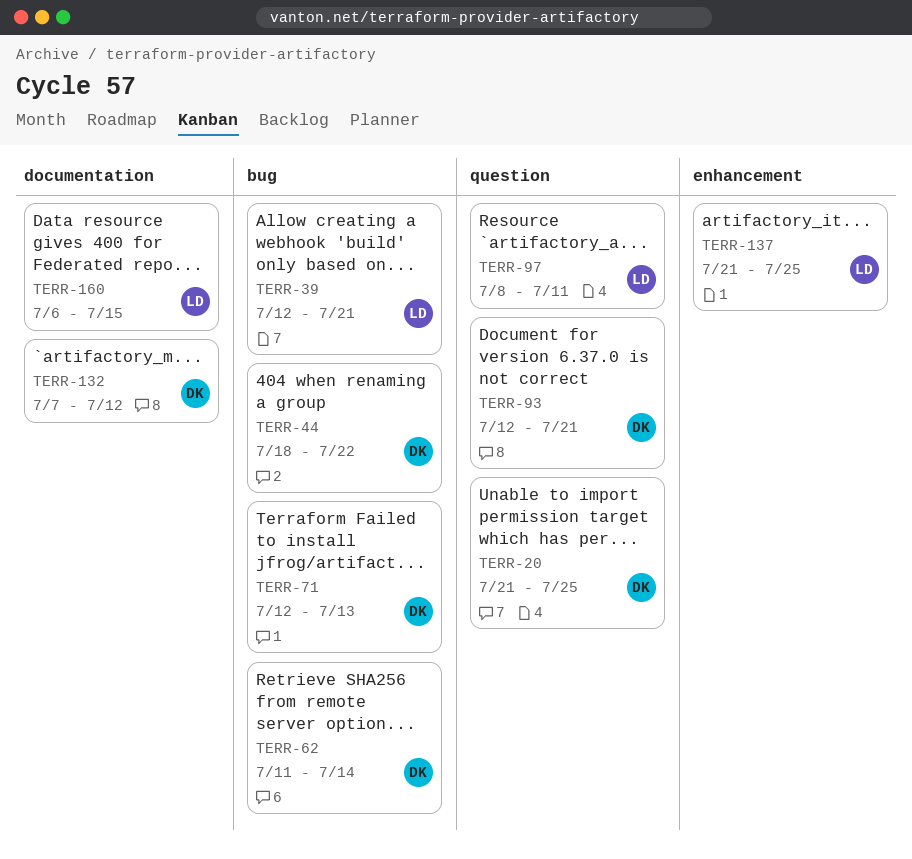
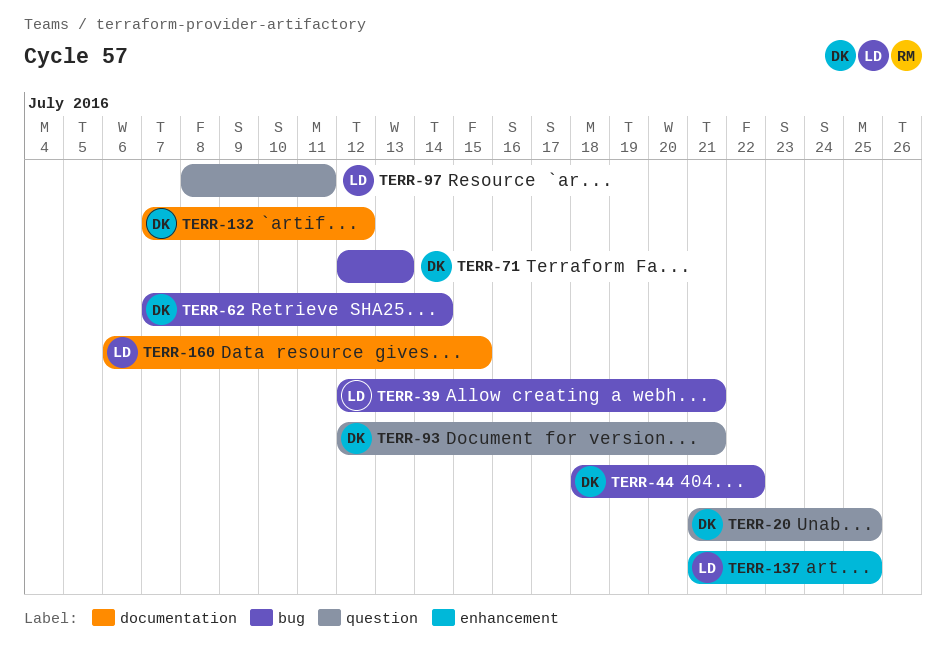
TERR-62, start: Jul 11 -> Jul 7

